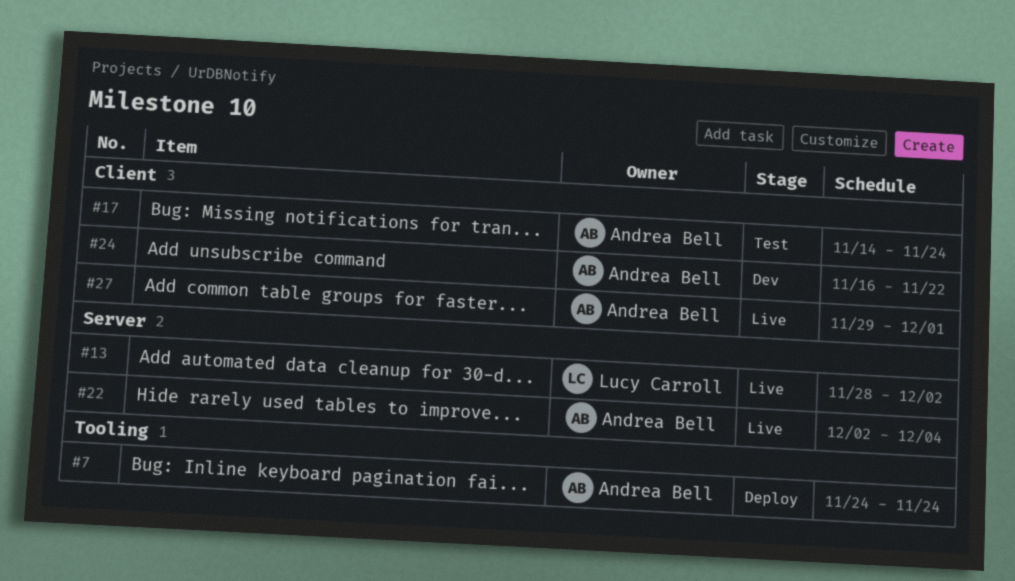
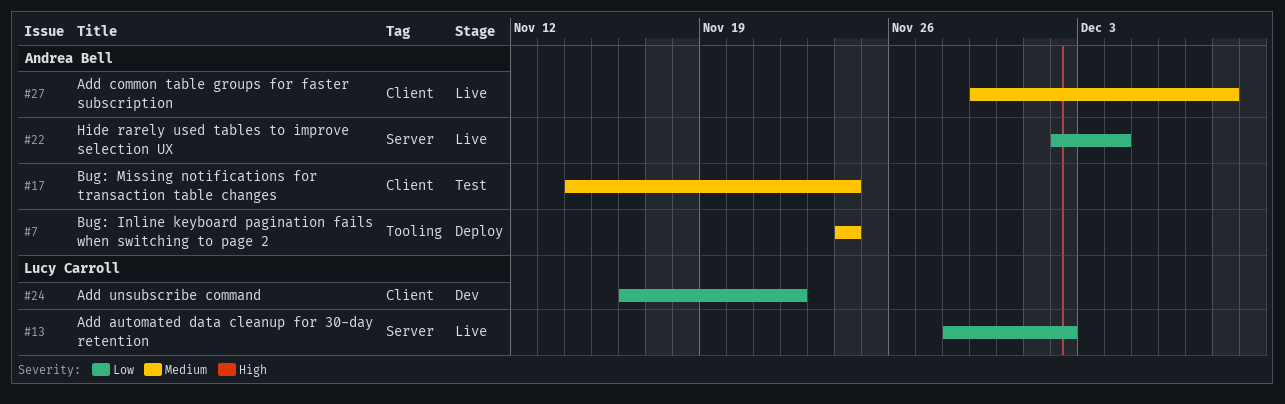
#24, owner: Andrea Bell -> Lucy Carroll
#27, due: Dec 1 -> Dec 8

